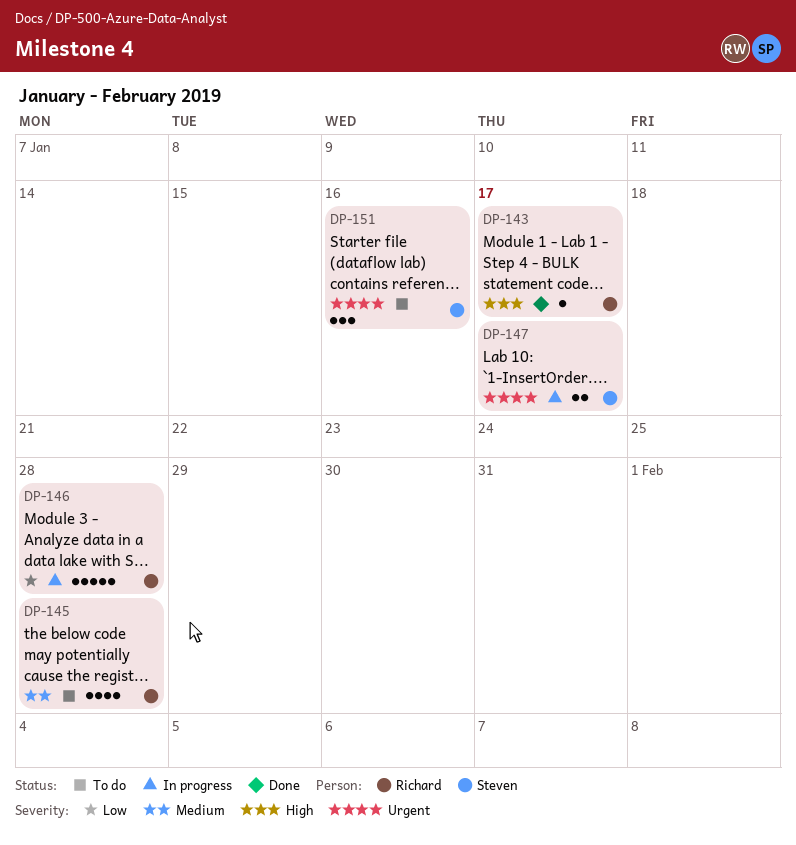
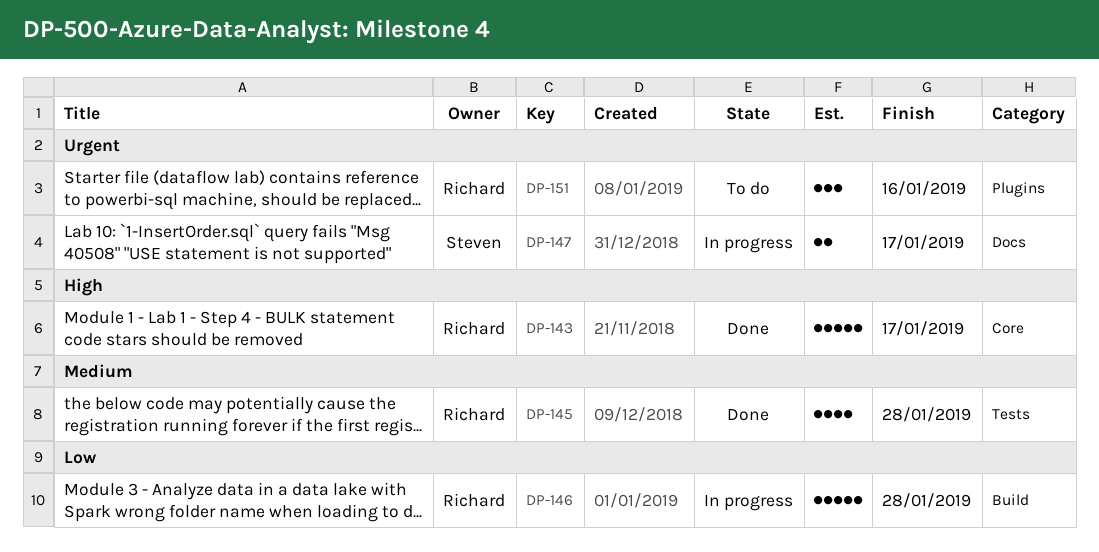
DP-143, estimate: 1 -> 5
DP-145, status: To do -> Done
DP-151, owner: Steven -> Richard

